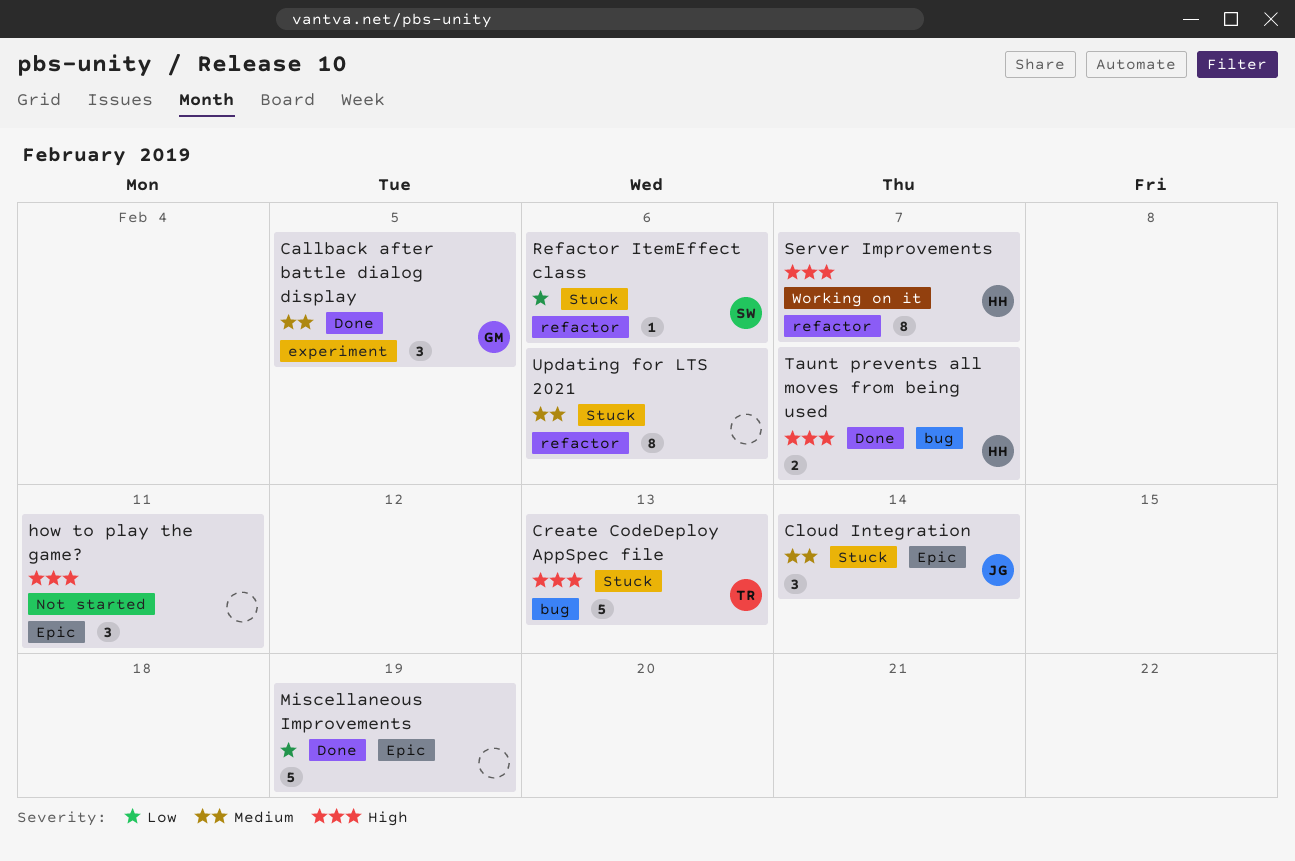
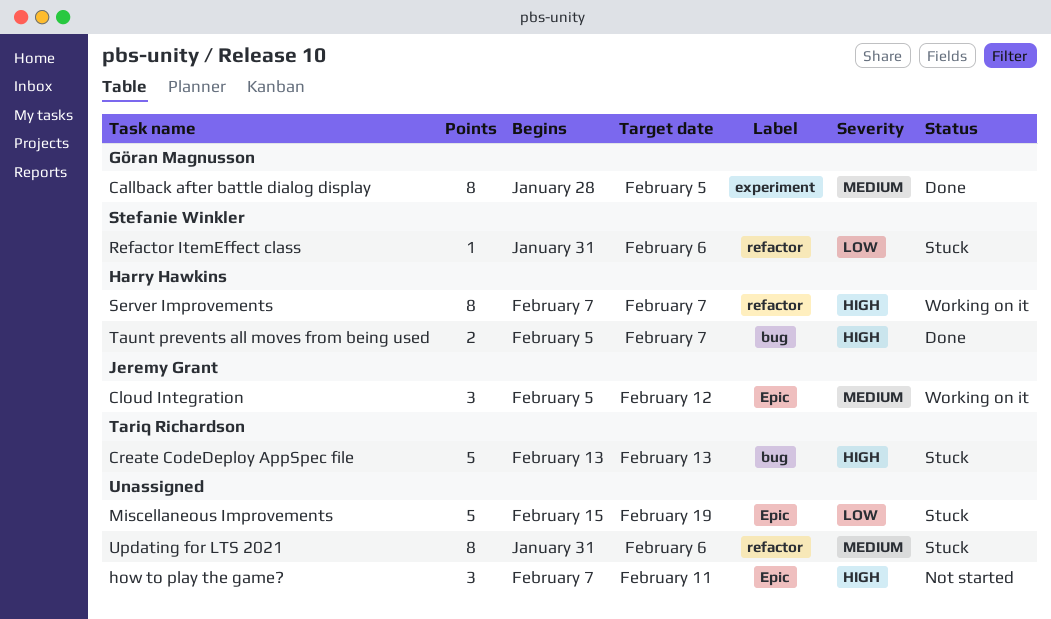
Callback after battle dialog display, estimate: 3 -> 8
Cloud Integration, status: Stuck -> Working on it
Cloud Integration, due: Feb 14 -> Feb 12
Miscellaneous Improvements, status: Done -> Stuck

